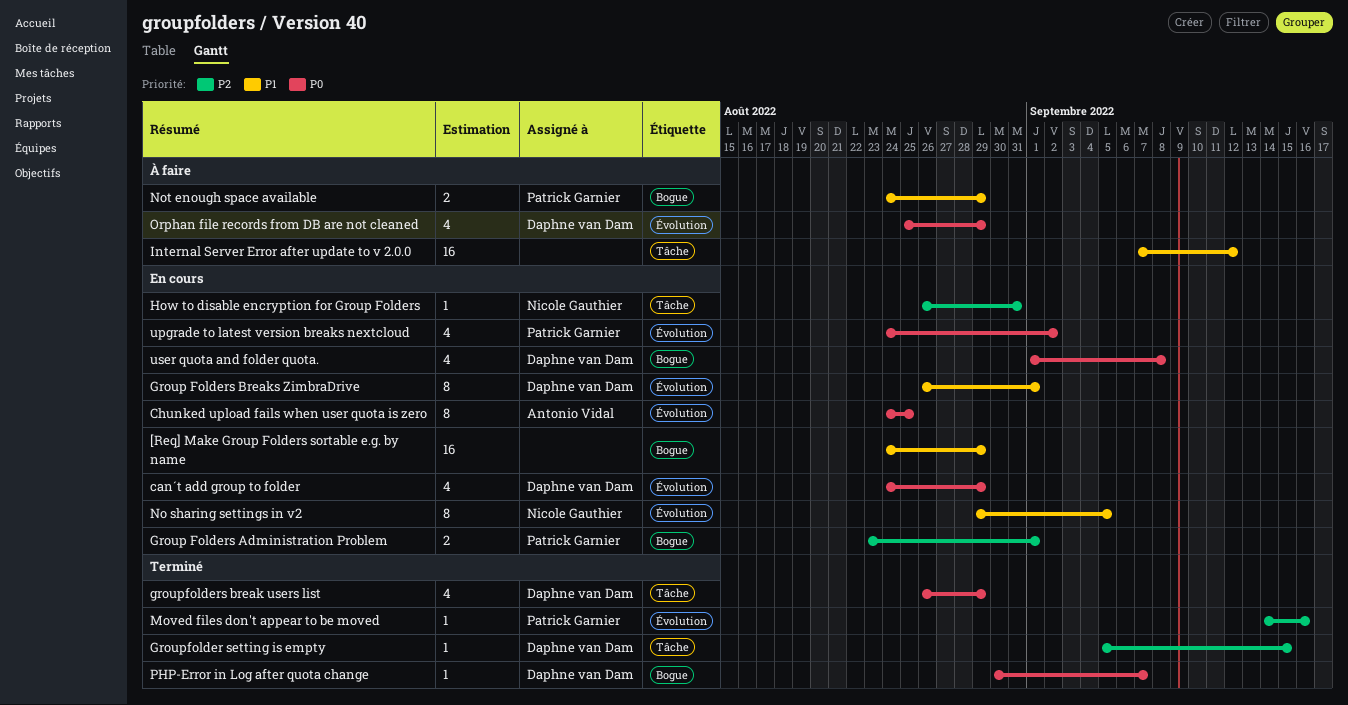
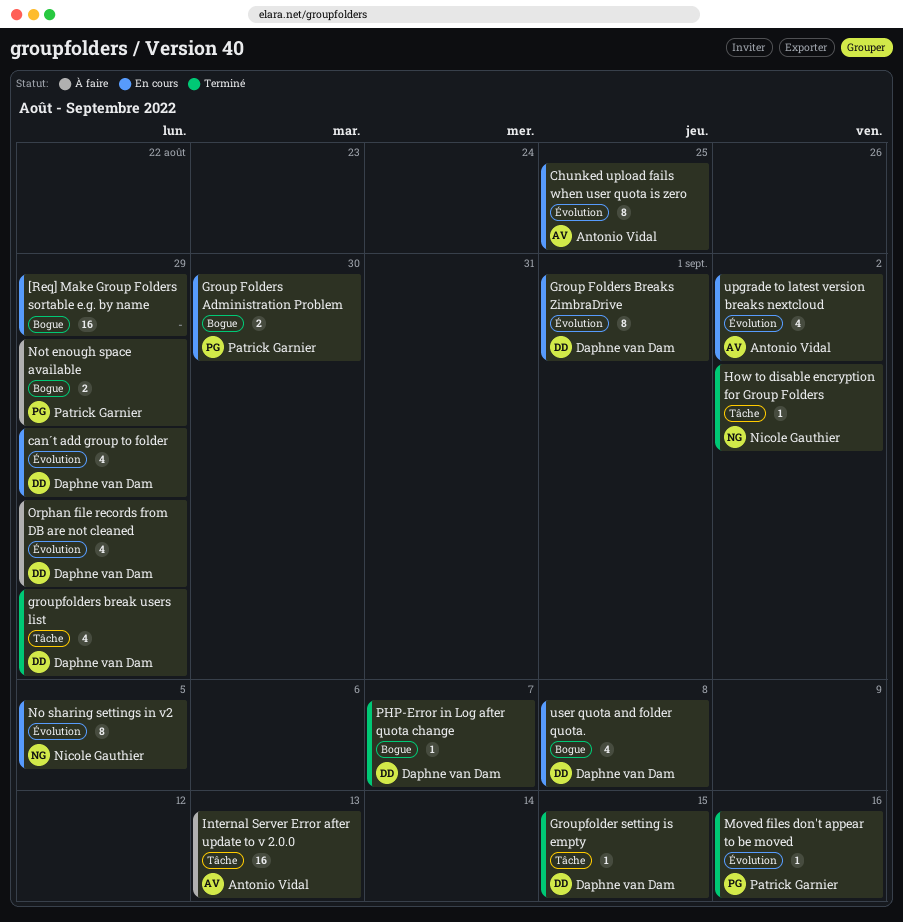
Group Folders Administration Problem, due: Sep 1 -> Aug 30
How to disable encryption for Group Folders, status: En cours -> Terminé
How to disable encryption for Group Folders, due: Aug 31 -> Sep 2
Internal Server Error after update to v 2.0.0, owner: none -> Antonio Vidal
Internal Server Error after update to v 2.0.0, due: Sep 12 -> Sep 13
upgrade to latest version breaks nextcloud, owner: Patrick Garnier -> Antonio Vidal

